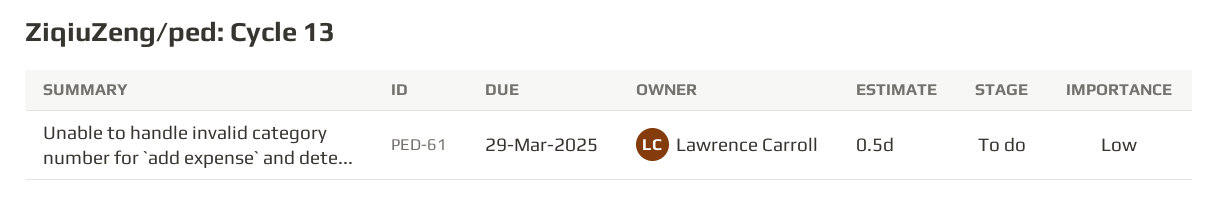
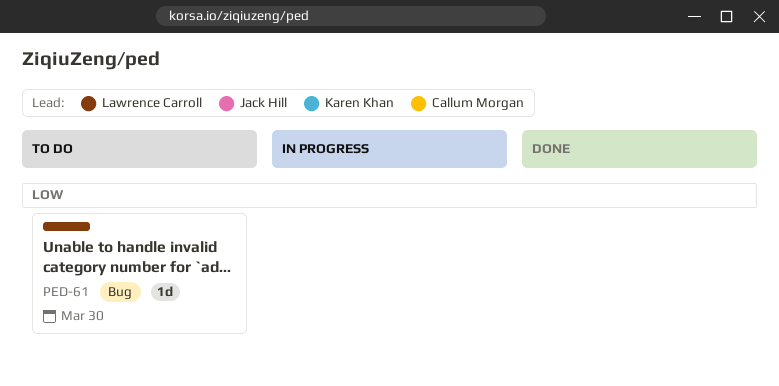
PED-61, estimate: 0.5d -> 1d
PED-61, due: Mar 29 -> Mar 30

